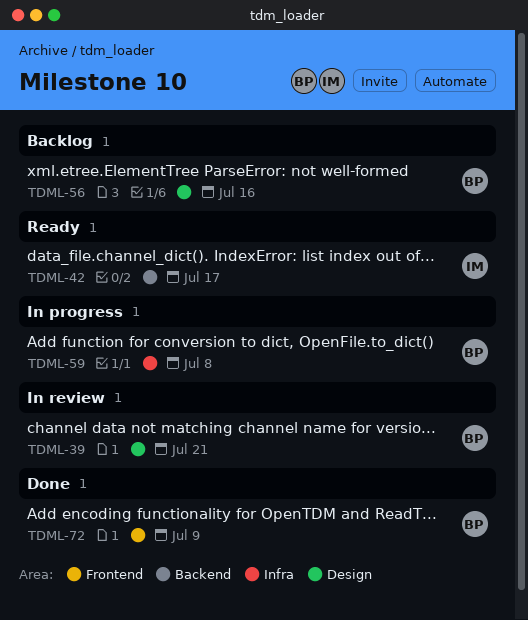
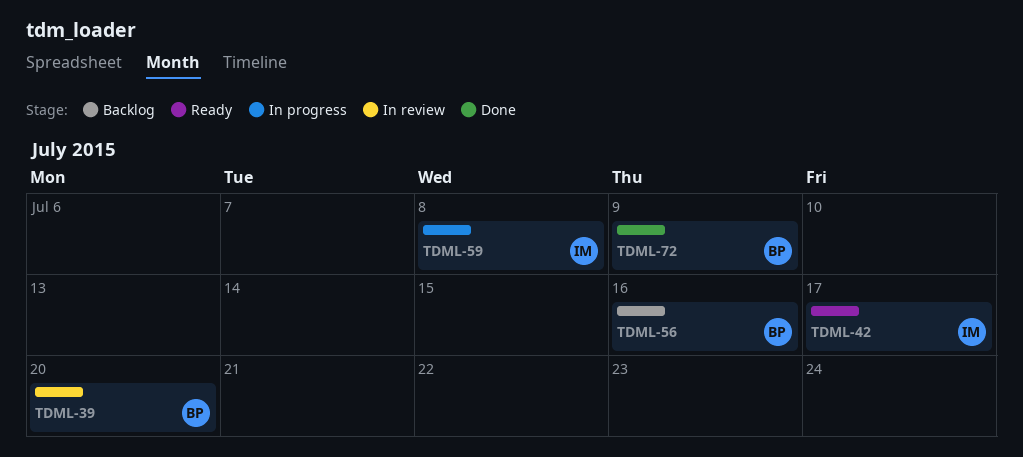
TDML-39, due: Jul 21 -> Jul 20
TDML-59, owner: BP -> IM

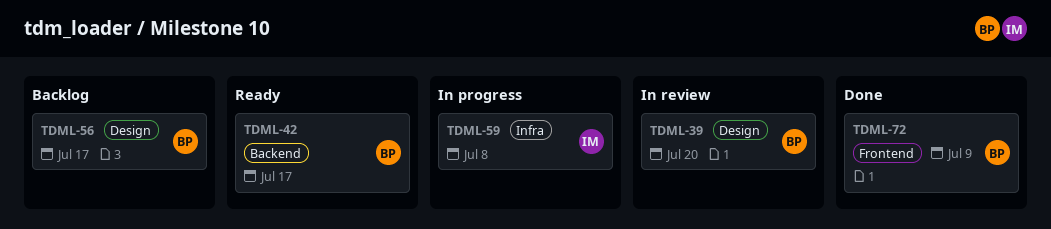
TDML-42, owner: IM -> BP
TDML-56, due: Jul 16 -> Jul 17

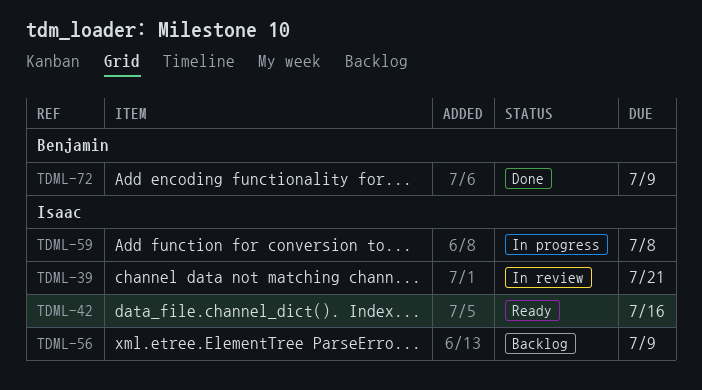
TDML-39, owner: Benjamin -> Isaac
TDML-39, due: Jul 20 -> Jul 21
TDML-42, owner: Benjamin -> Isaac
TDML-42, due: Jul 17 -> Jul 16
TDML-56, owner: Benjamin -> Isaac
TDML-56, due: Jul 17 -> Jul 9

